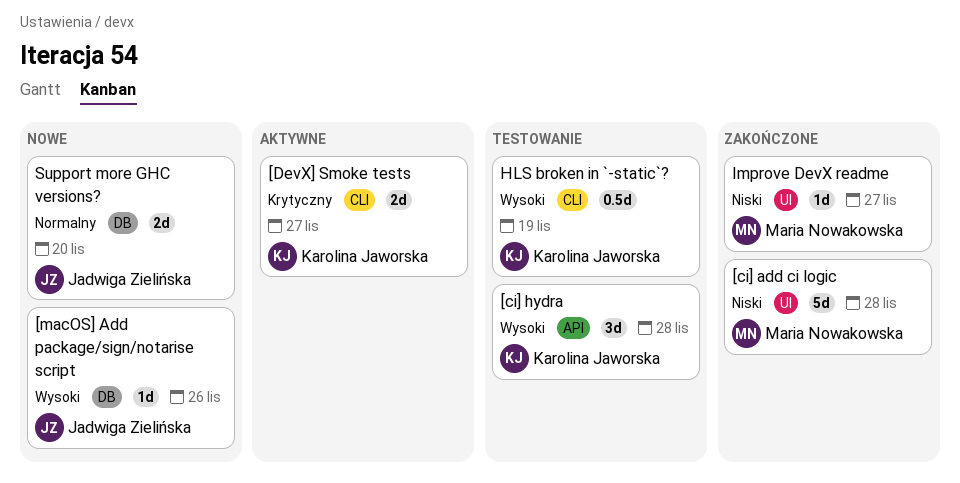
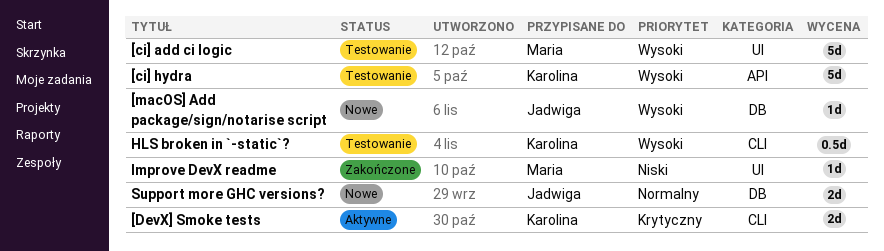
[ci] add ci logic, status: Zakończone -> Testowanie
[ci] add ci logic, priority: Niski -> Wysoki
[ci] hydra, estimate: 3d -> 5d

